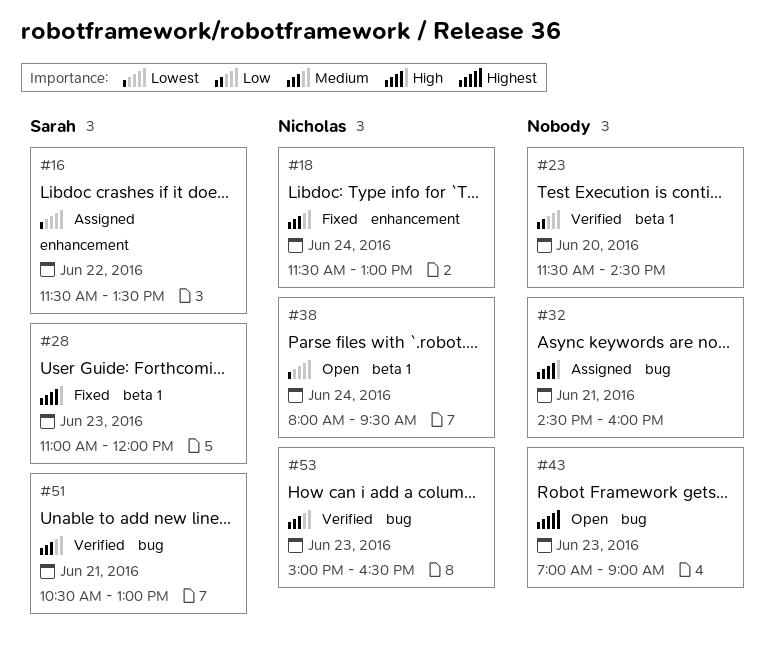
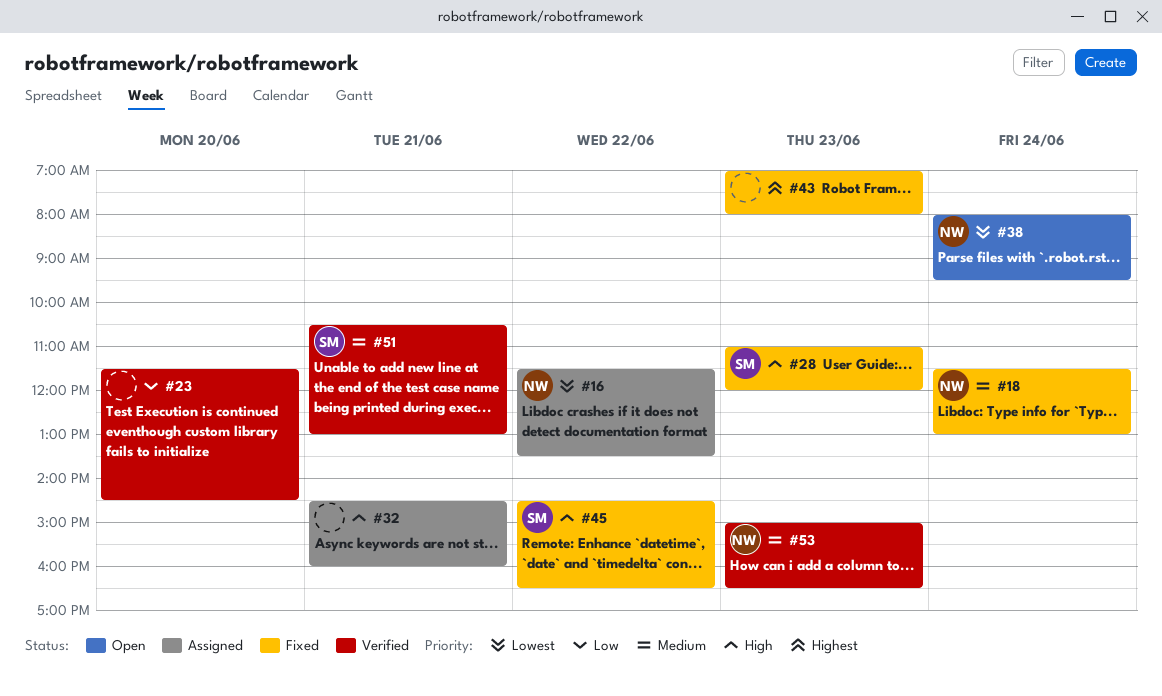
#16, owner: Sarah -> Nicholas
#43, status: Open -> Fixed
#43, ends: 09:00 -> 08:00
#45: none -> present

